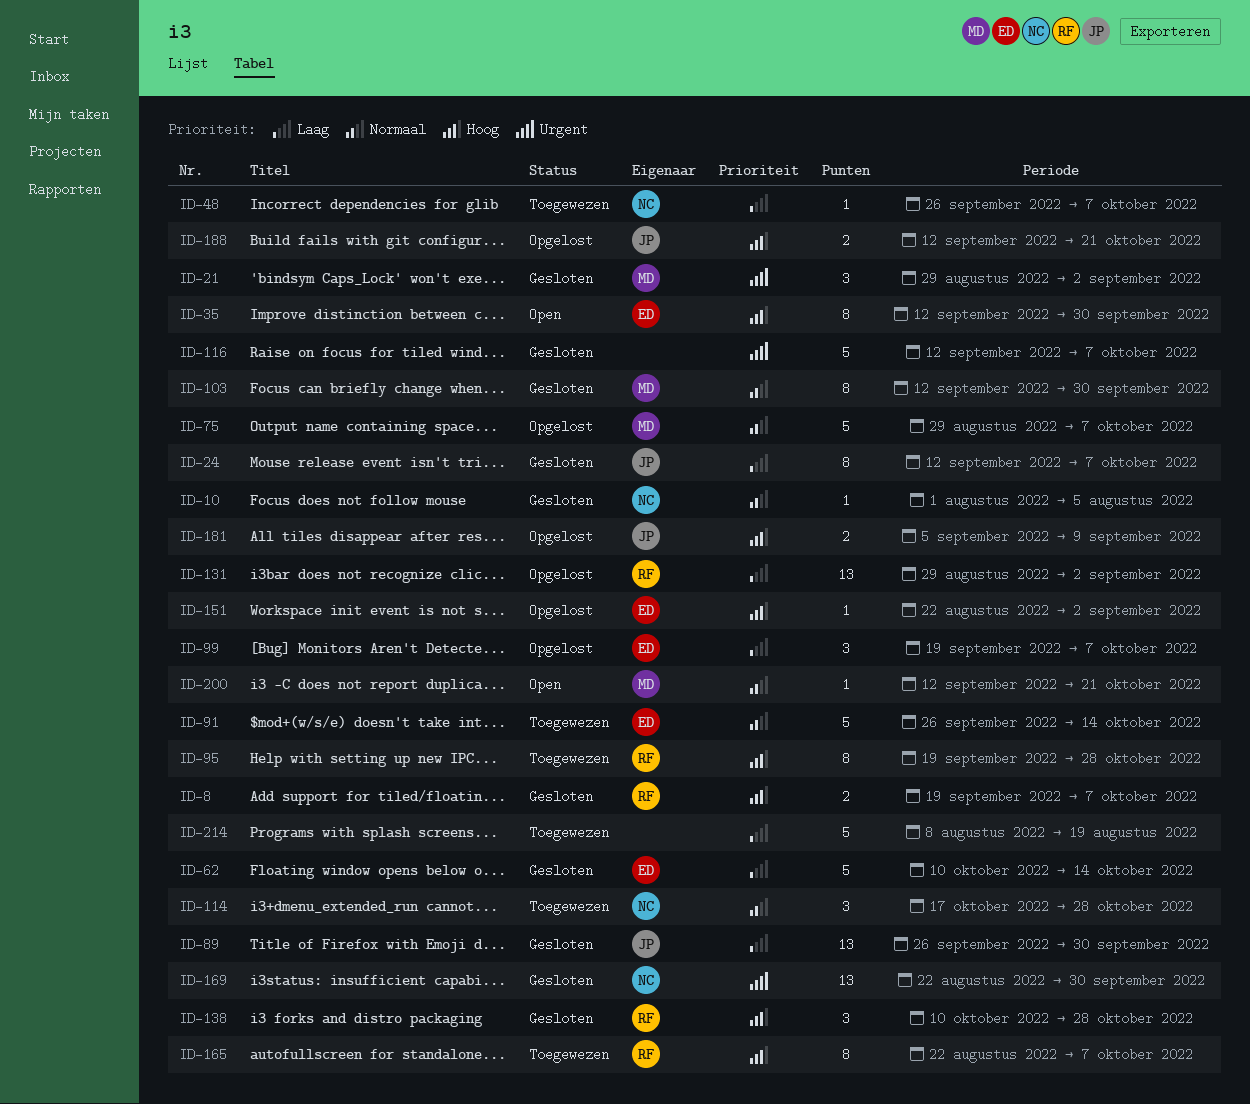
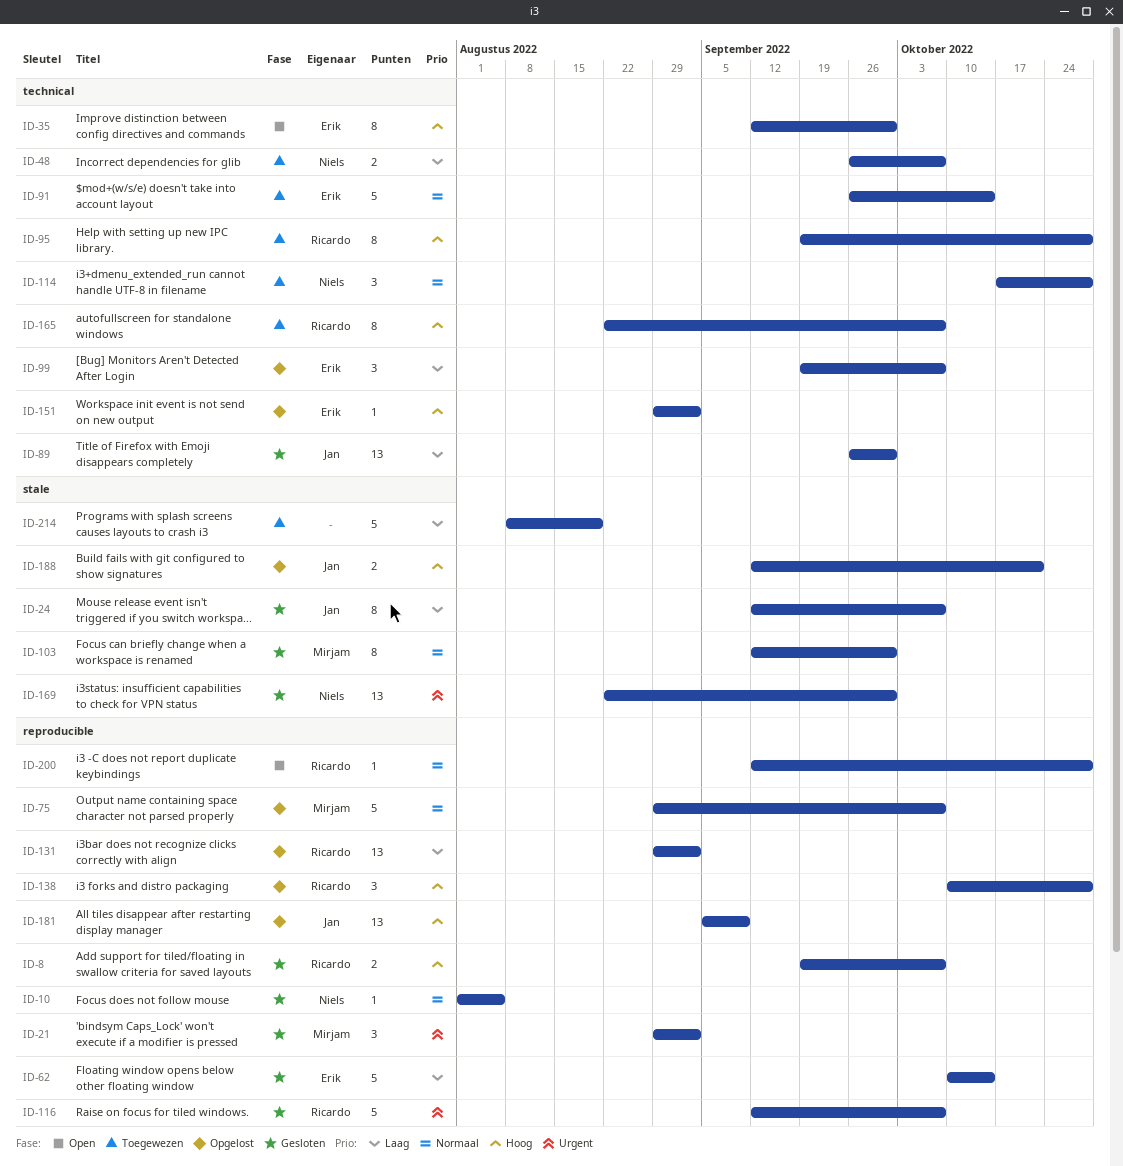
ID-48, estimate: 1 -> 2
ID-116, owner: none -> Ricardo
ID-138, status: Gesloten -> Opgelost
ID-151, start: Aug 22 -> Aug 29
ID-181, estimate: 2 -> 13
ID-200, owner: Mirjam -> Ricardo
ID-200, due: Oct 21 -> Oct 28

